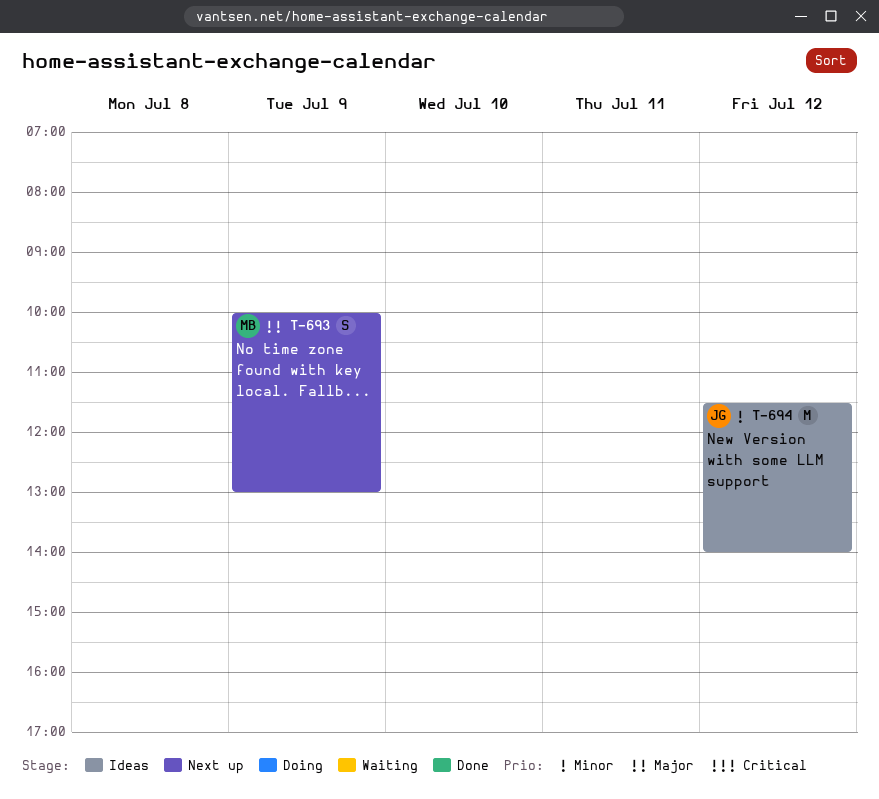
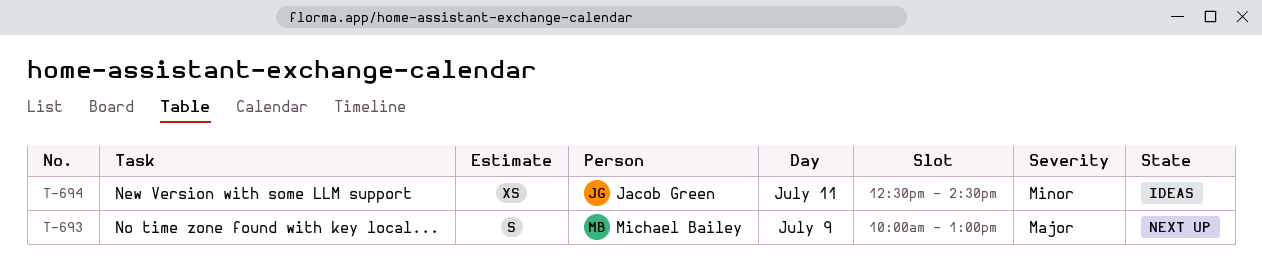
T-694, estimate: M -> XS
T-694, day: Jul 12 -> Jul 11
T-694, begins: 11:30 -> 12:30
T-694, ends: 14:00 -> 14:30

